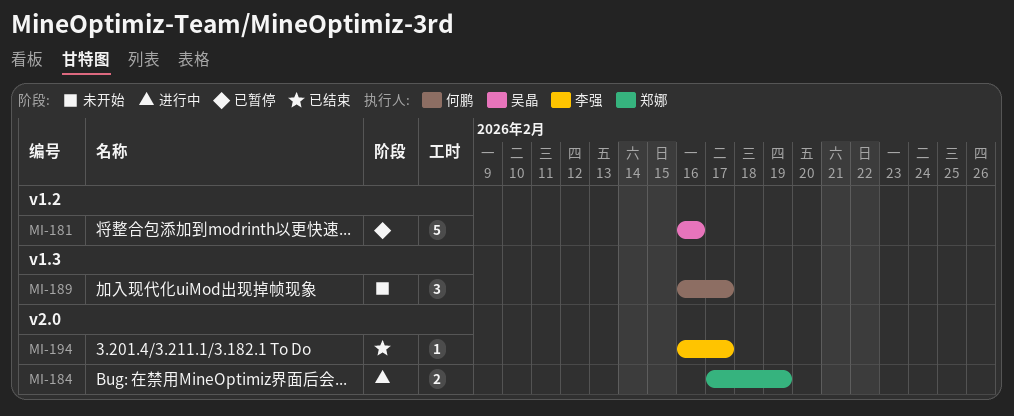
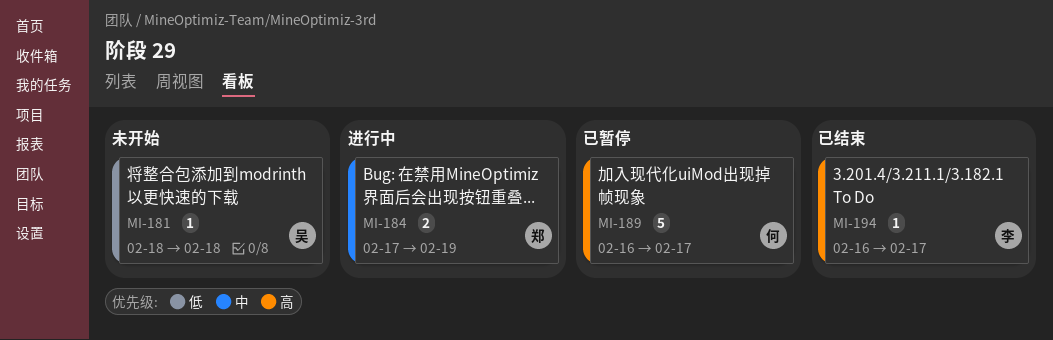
MI-181, status: 已暂停 -> 未开始
MI-181, estimate: 5 -> 1
MI-181, start: Feb 16 -> Feb 18
MI-181, due: Feb 16 -> Feb 18
MI-189, status: 未开始 -> 已暂停
MI-189, estimate: 3 -> 5

